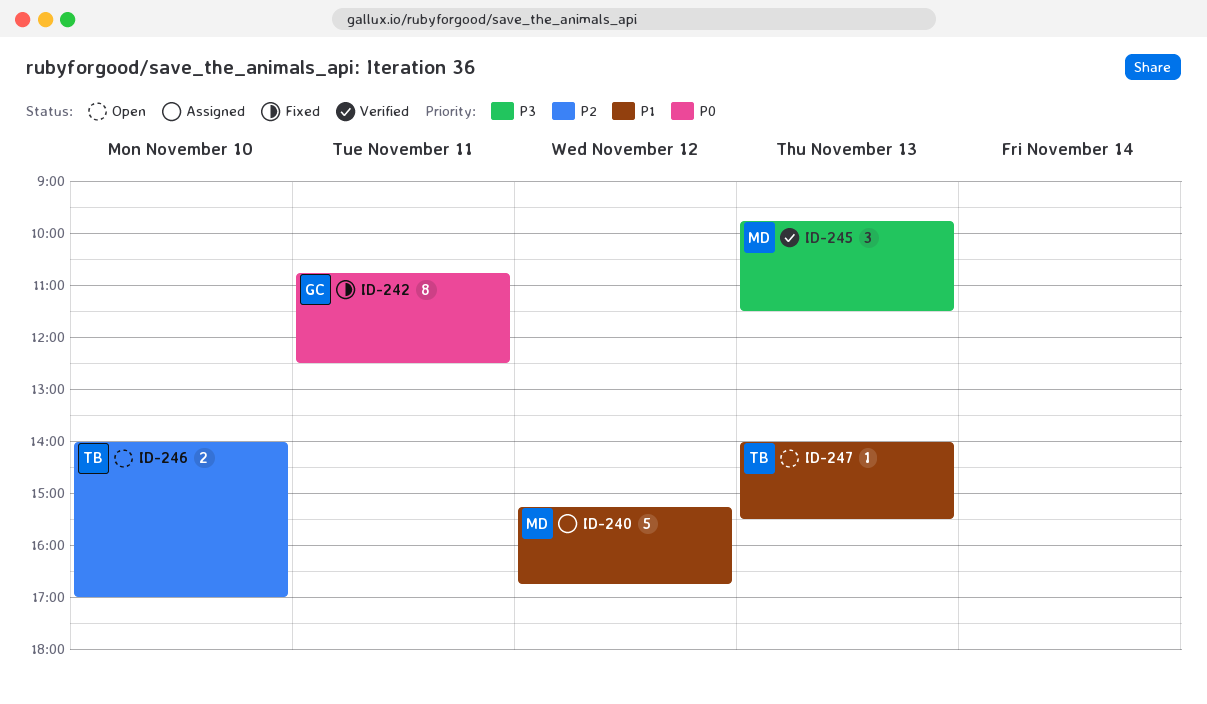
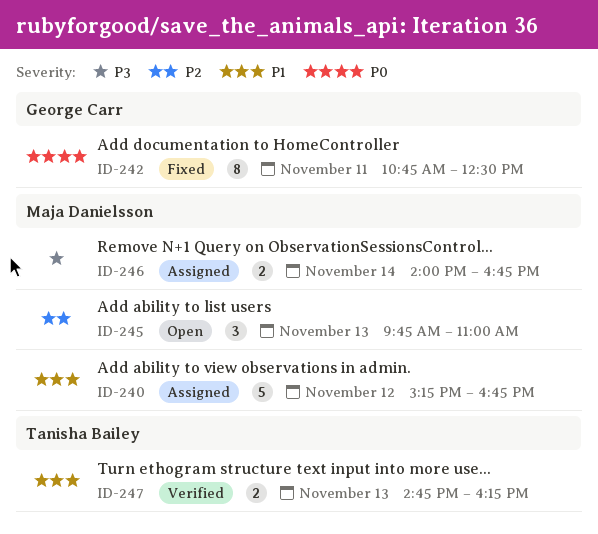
ID-245, status: Verified -> Open
ID-245, priority: P3 -> P2
ID-245, ends: 11:30 -> 11:00
ID-246, status: Open -> Assigned
ID-246, owner: Tanisha Bailey -> Maja Danielsson
ID-246, priority: P2 -> P3
ID-246, day: Nov 10 -> Nov 14
ID-246, ends: 17:00 -> 16:45
ID-247, status: Open -> Verified
ID-247, estimate: 1 -> 2
ID-247, begins: 14:00 -> 14:45
ID-247, ends: 15:30 -> 16:15

